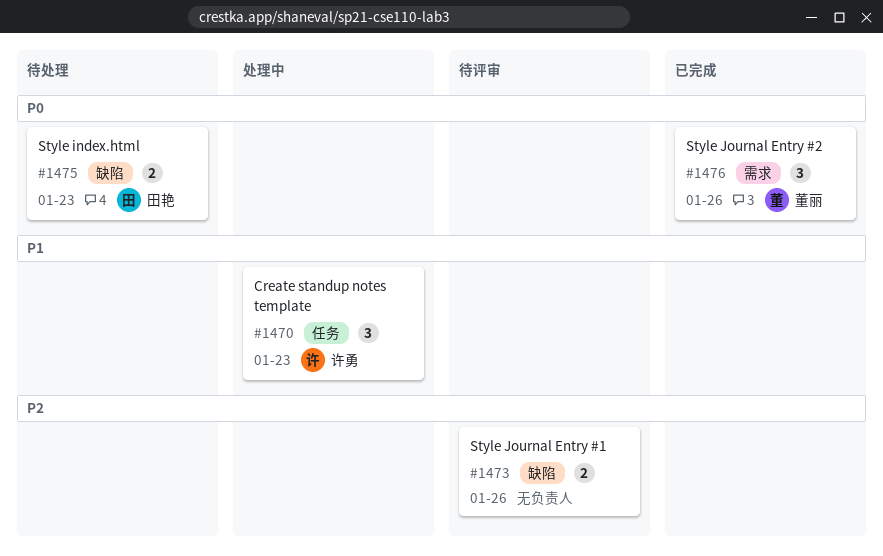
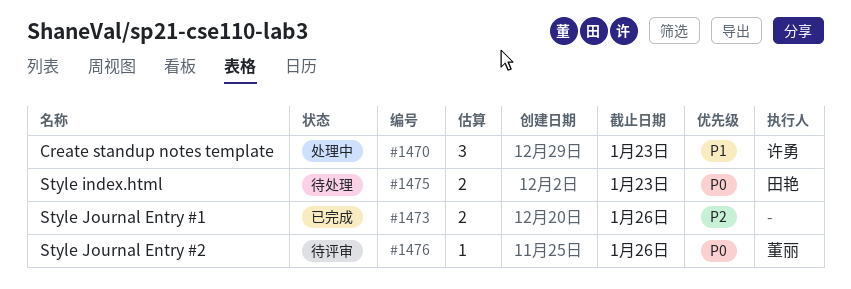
#1473, status: 待评审 -> 已完成
#1476, status: 已完成 -> 待评审
#1476, estimate: 3 -> 1

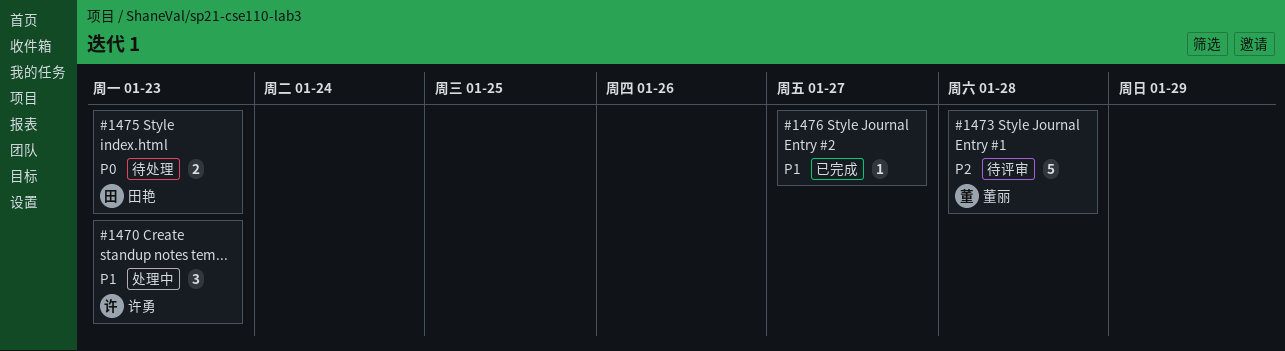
#1473, status: 已完成 -> 待评审
#1473, owner: none -> 董丽
#1473, estimate: 2 -> 5
#1473, due: Jan 26 -> Jan 28
#1476, status: 待评审 -> 已完成
#1476, owner: 董丽 -> none
#1476, priority: P0 -> P1
#1476, due: Jan 26 -> Jan 27

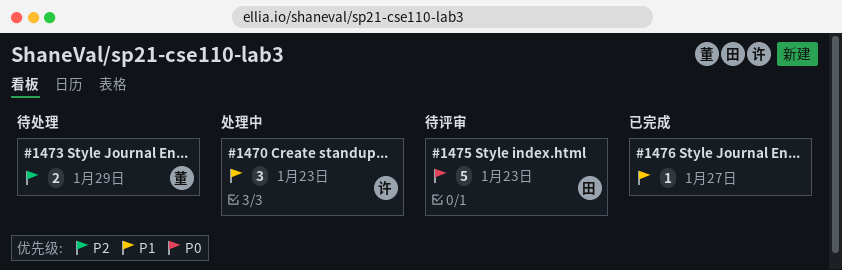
#1473, status: 待评审 -> 待处理
#1473, estimate: 5 -> 2
#1473, due: Jan 28 -> Jan 29
#1475, status: 待处理 -> 待评审
#1475, estimate: 2 -> 5

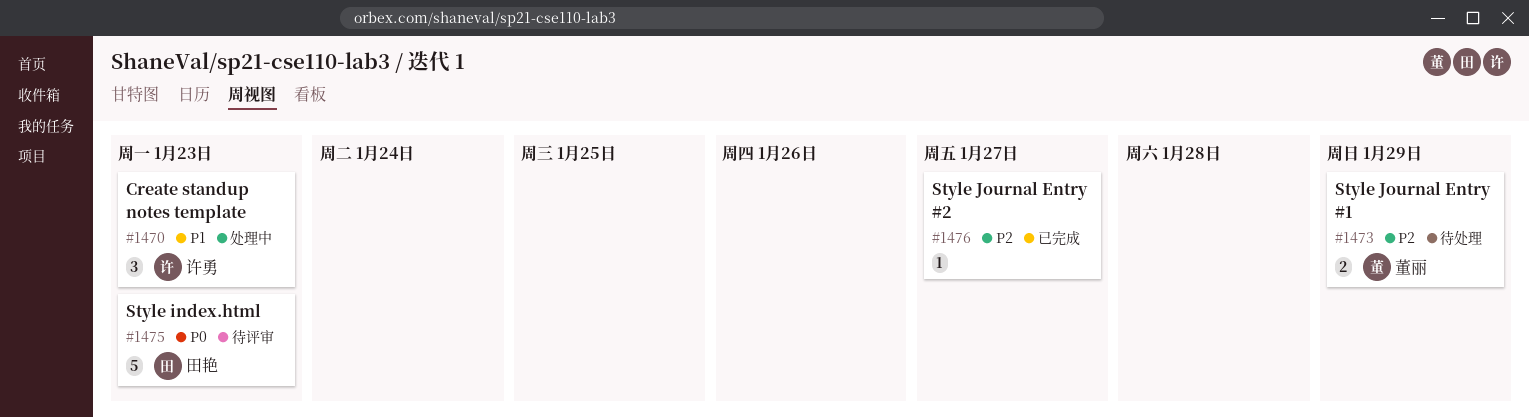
#1476, priority: P1 -> P2

